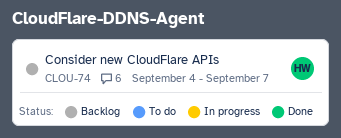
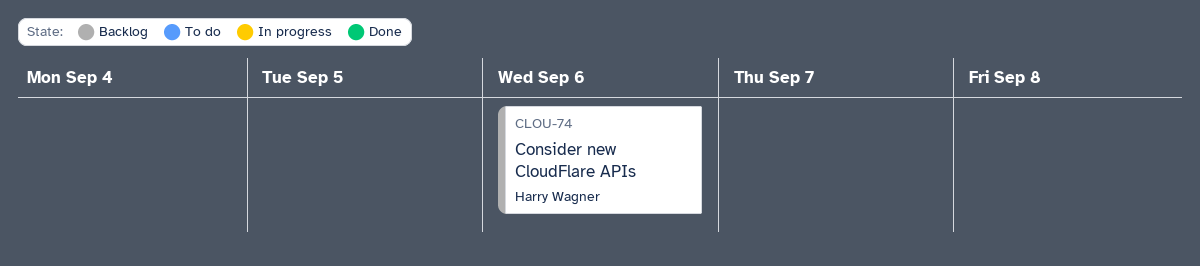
CLOU-74, due: Sep 7 -> Sep 6

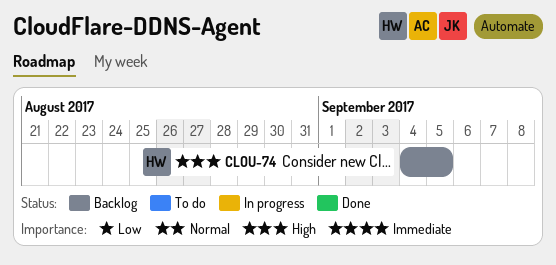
CLOU-74, due: Sep 6 -> Sep 5

